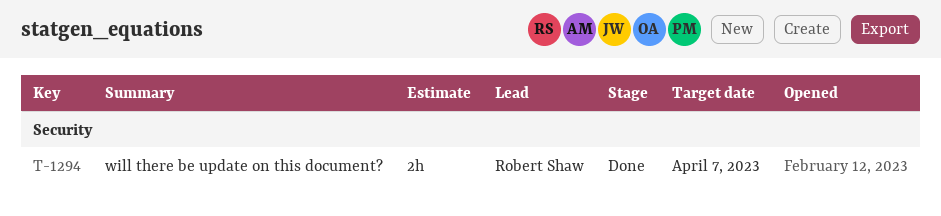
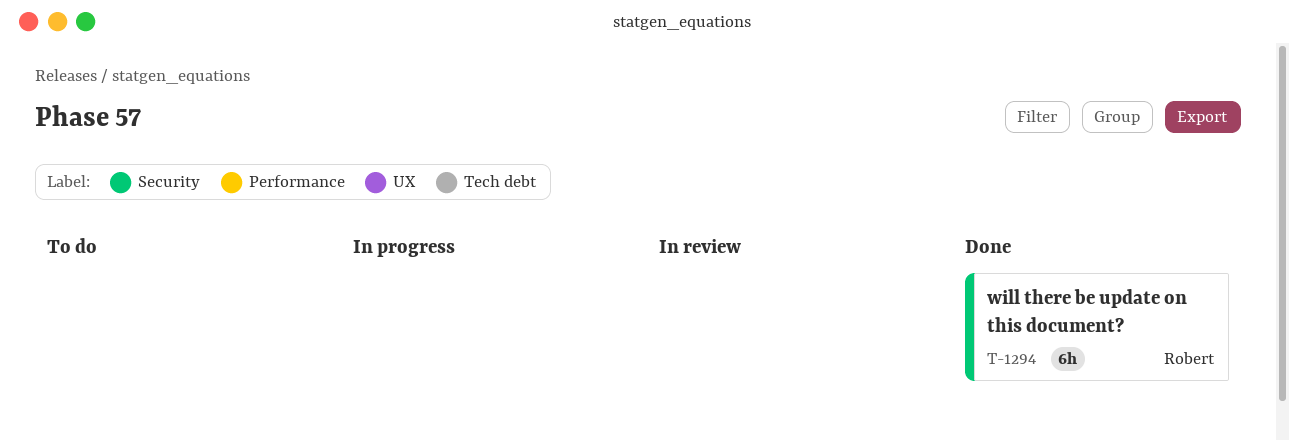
T-1294, estimate: 2h -> 6h

